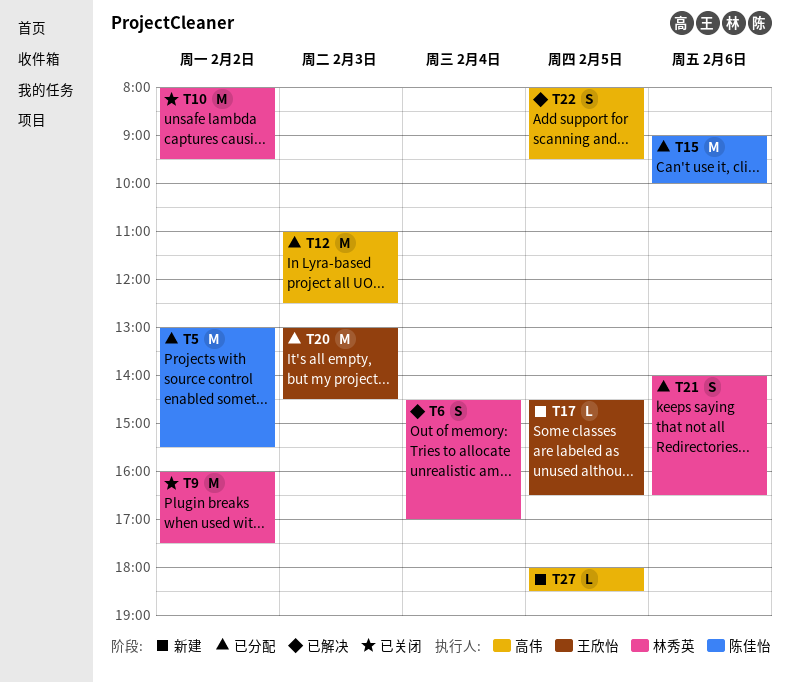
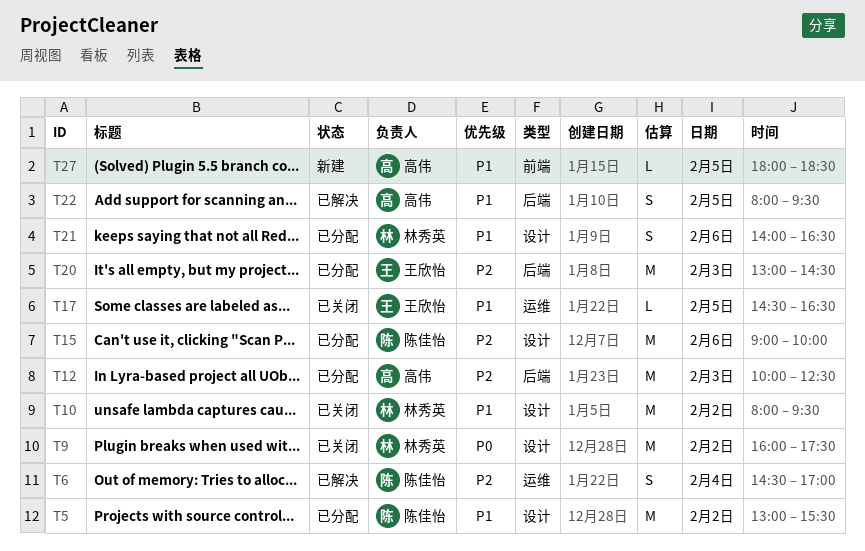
T6, owner: 林秀英 -> 陈佳怡
T12, begins: 11:00 -> 10:00
T17, status: 新建 -> 已关闭

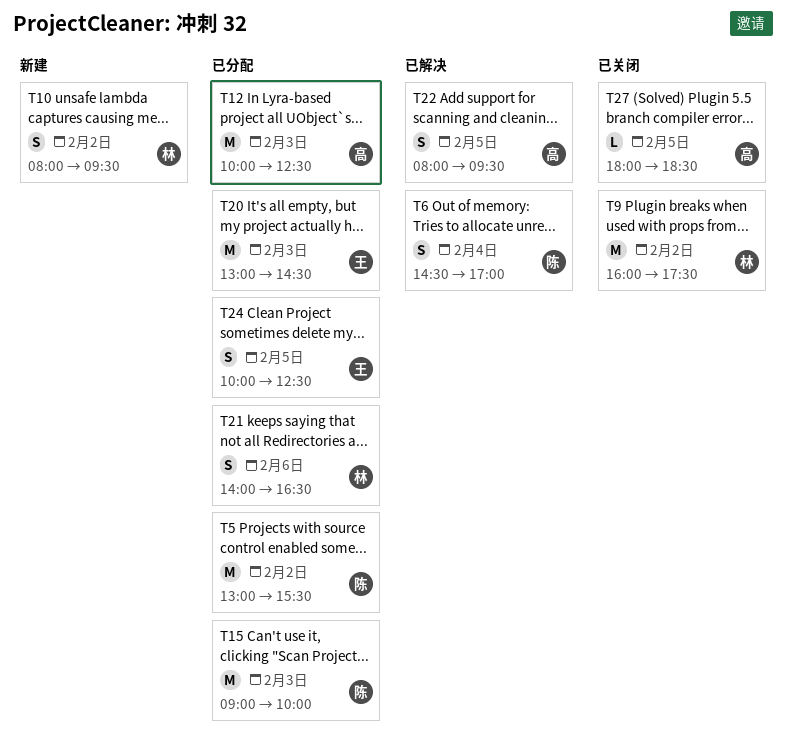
T10, status: 已关闭 -> 新建
T10, estimate: M -> S
T15, day: Feb 6 -> Feb 3
T17: present -> none
T24: none -> present
T27, status: 新建 -> 已关闭

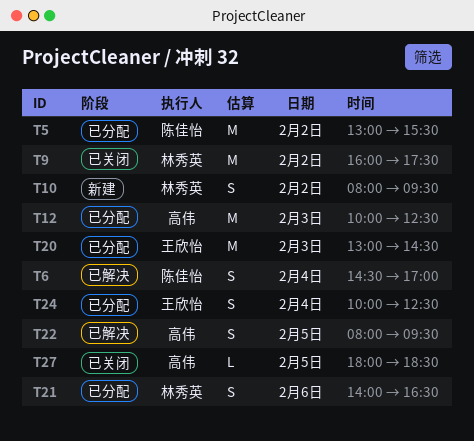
T15: present -> none
T24, day: Feb 5 -> Feb 4

